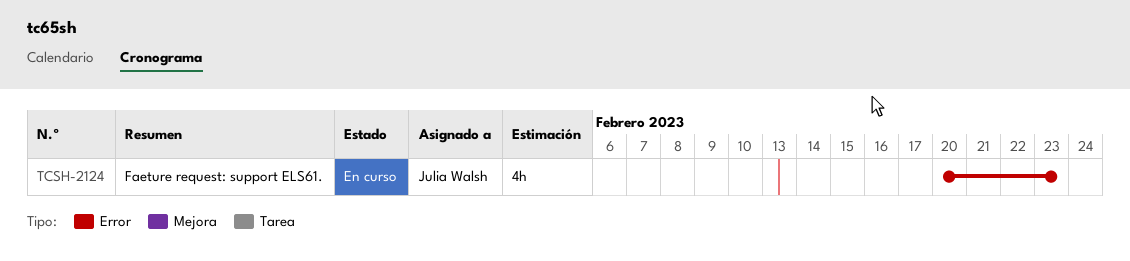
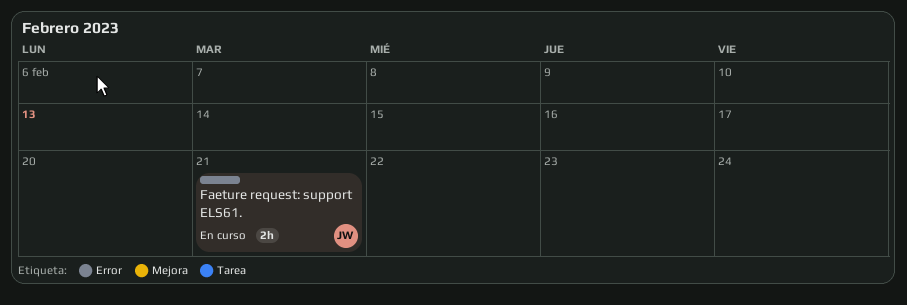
Faeture request: support ELS61., estimate: 4h -> 2h
Faeture request: support ELS61., due: Feb 23 -> Feb 21

